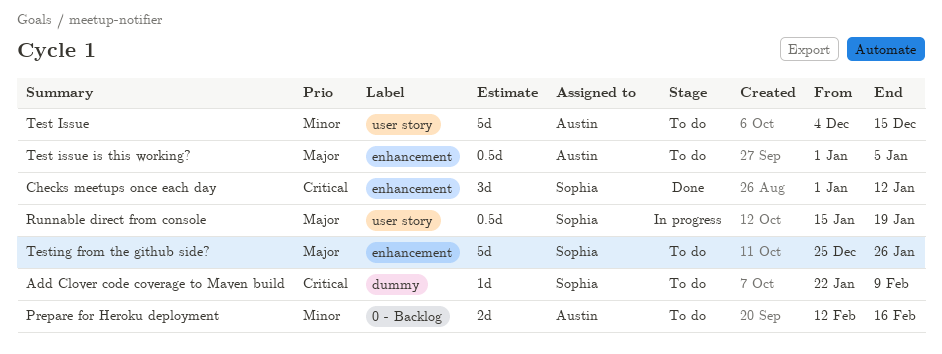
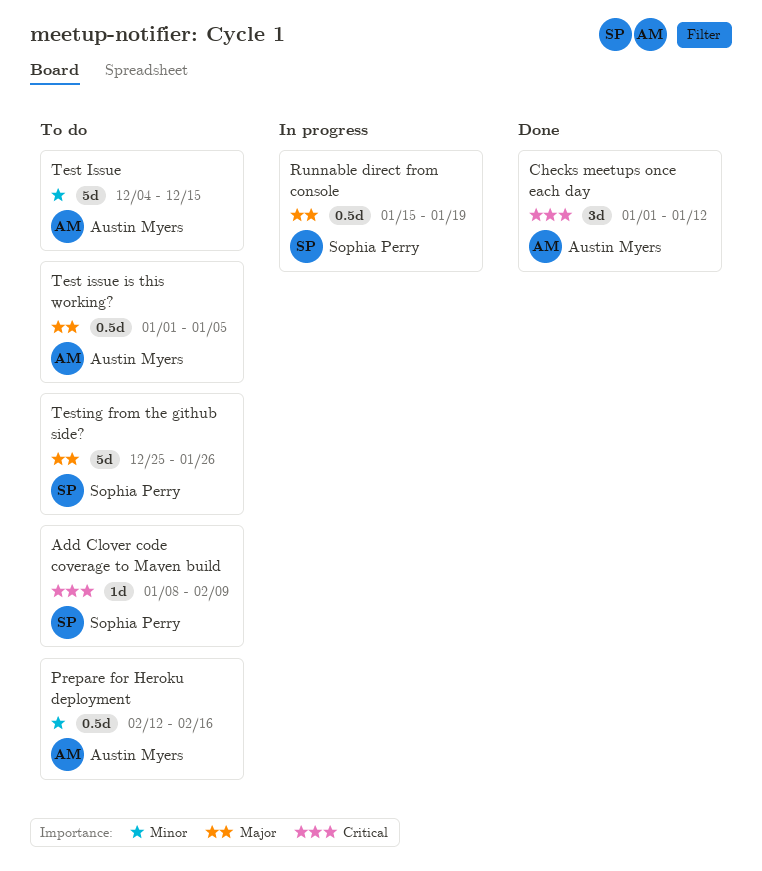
Add Clover code coverage to Maven build, start: Jan 22 -> Jan 8
Checks meetups once each day, owner: Sophia Perry -> Austin Myers
Prepare for Heroku deployment, estimate: 2d -> 0.5d

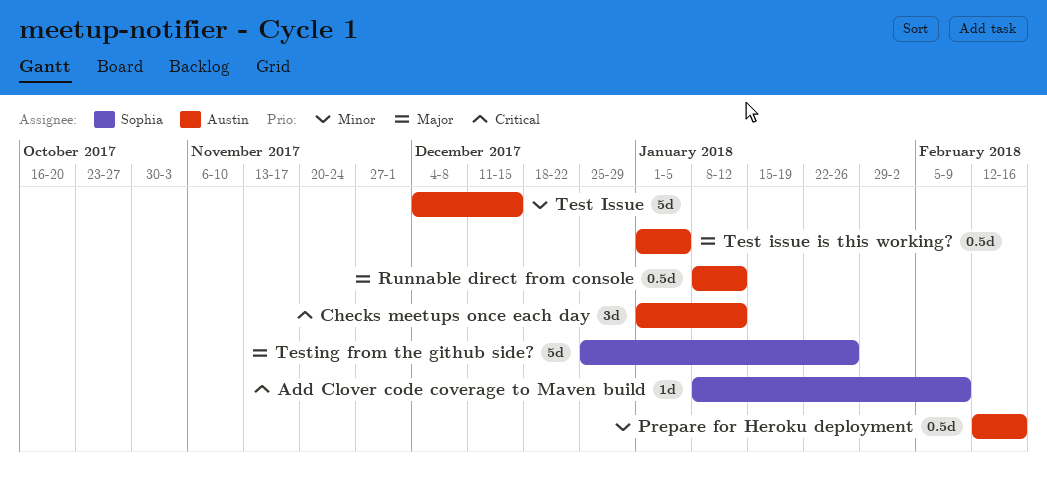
Runnable direct from console, owner: Sophia Perry -> Austin Myers
Runnable direct from console, start: Jan 15 -> Jan 8
Runnable direct from console, due: Jan 19 -> Jan 12

